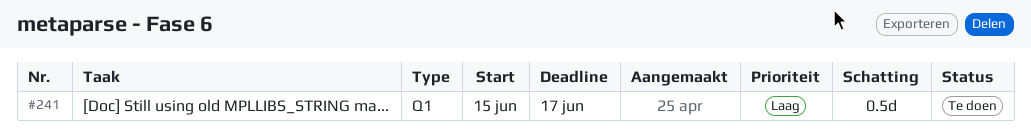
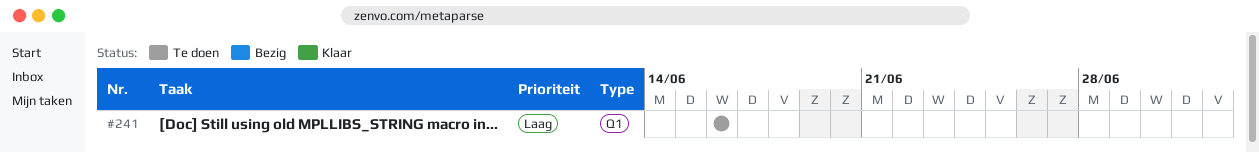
#241, start: Jun 15 -> Jun 16
#241, due: Jun 17 -> Jun 16

